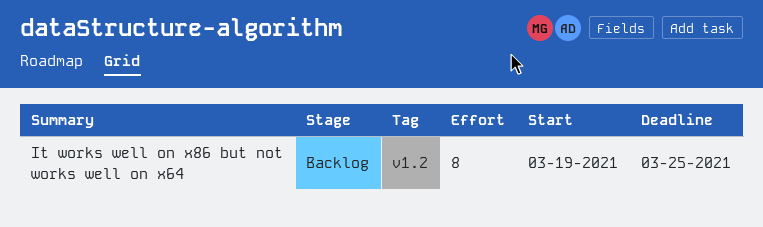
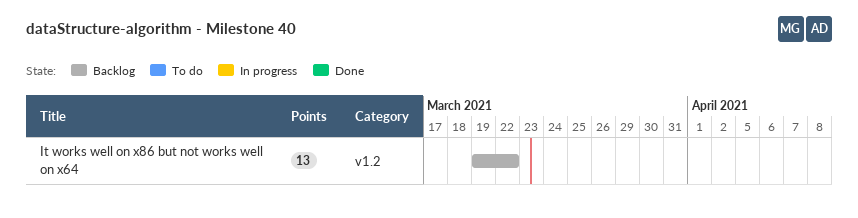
It works well on x86 but not works well on x64, estimate: 8 -> 13
It works well on x86 but not works well on x64, due: Mar 25 -> Mar 22

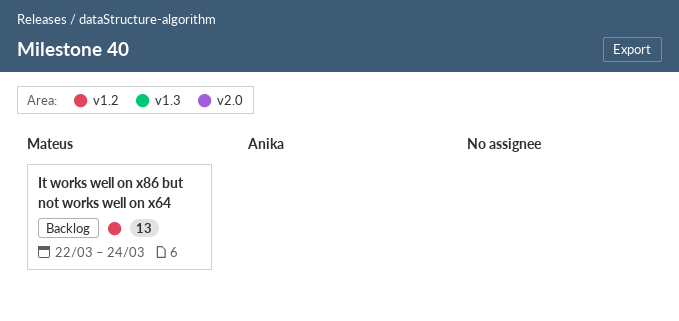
It works well on x86 but not works well on x64, start: Mar 19 -> Mar 22
It works well on x86 but not works well on x64, due: Mar 22 -> Mar 24

